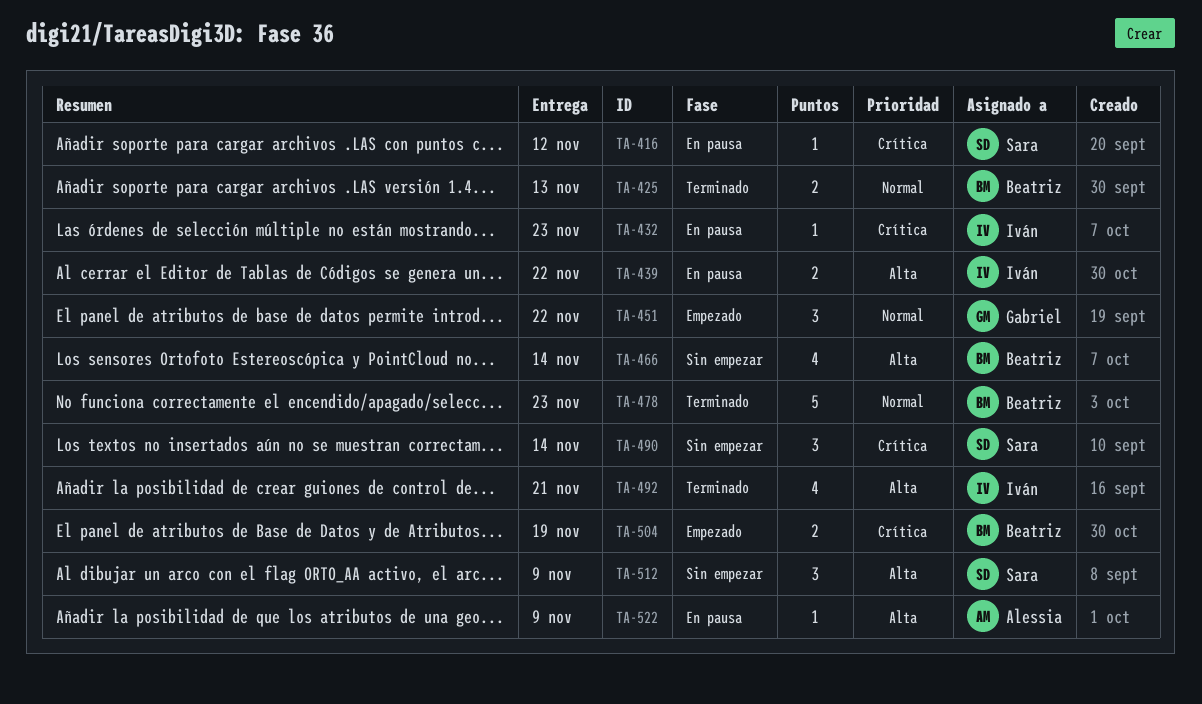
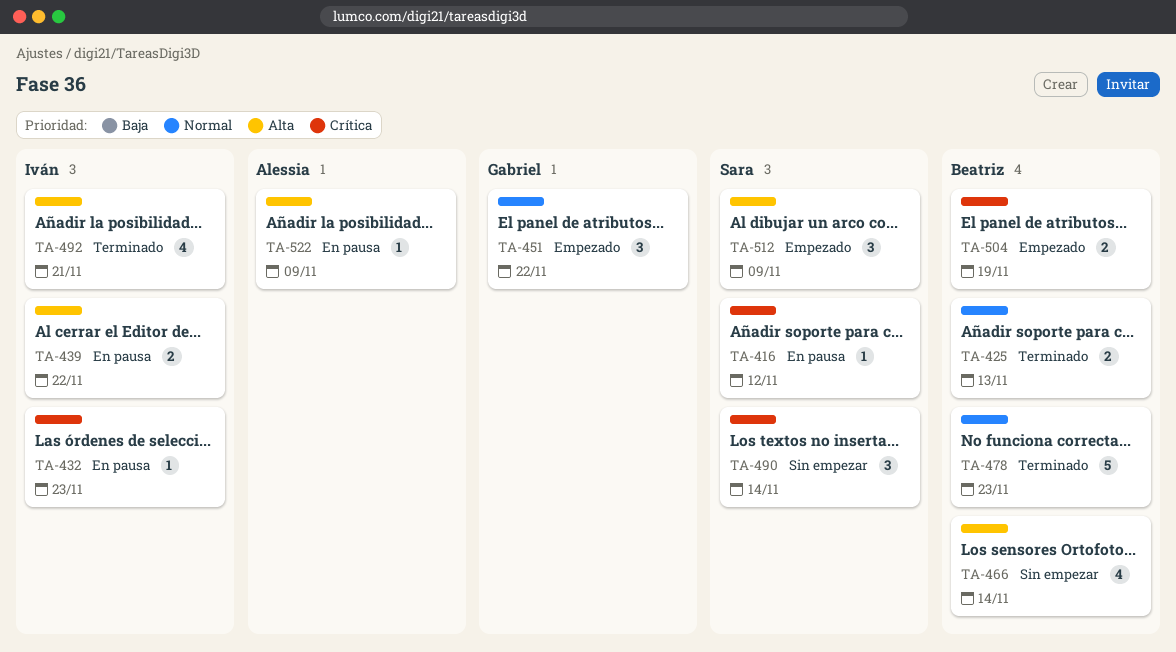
TA-512, status: Sin empezar -> Empezado

